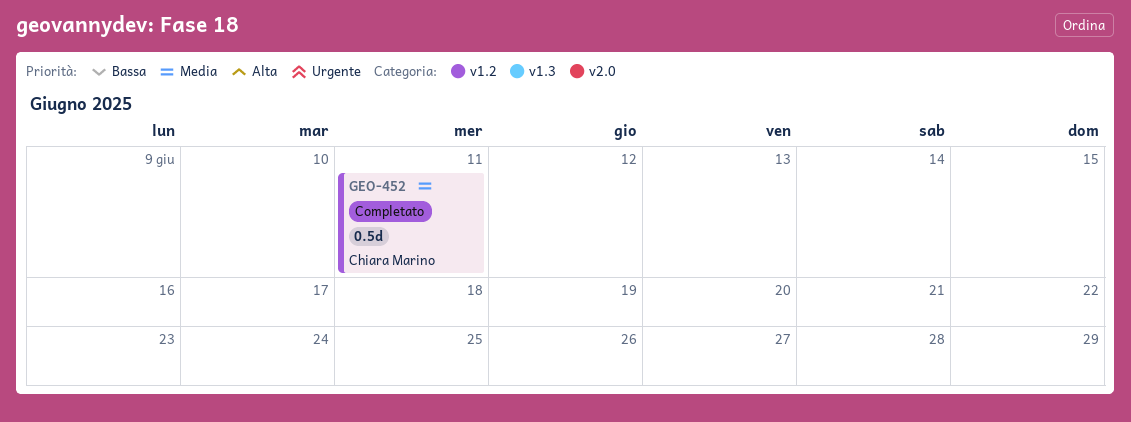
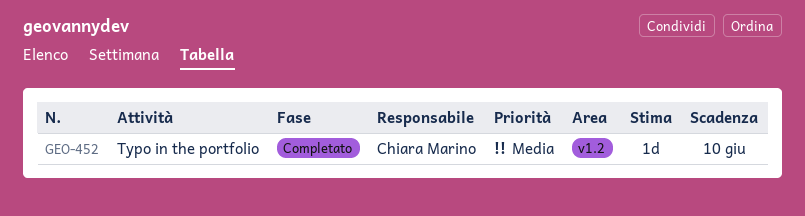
GEO-452, estimate: 0.5d -> 1d
GEO-452, due: Jun 11 -> Jun 10

